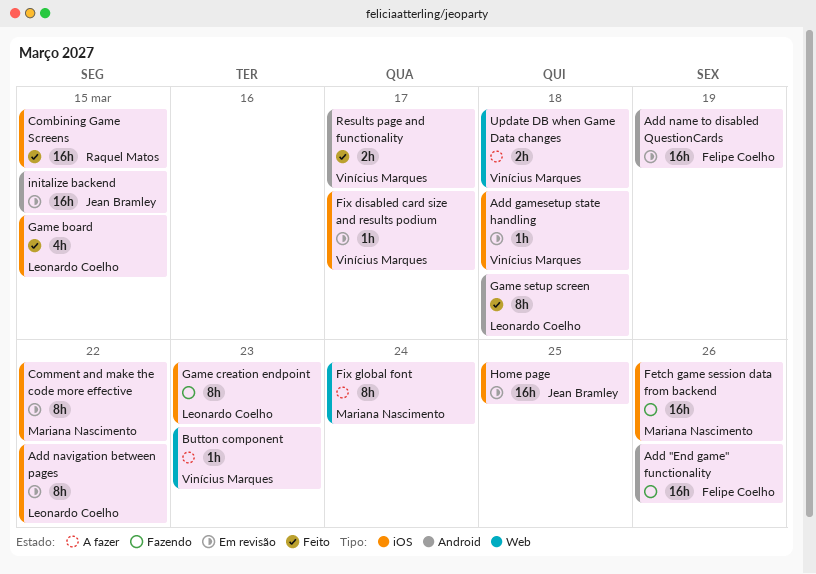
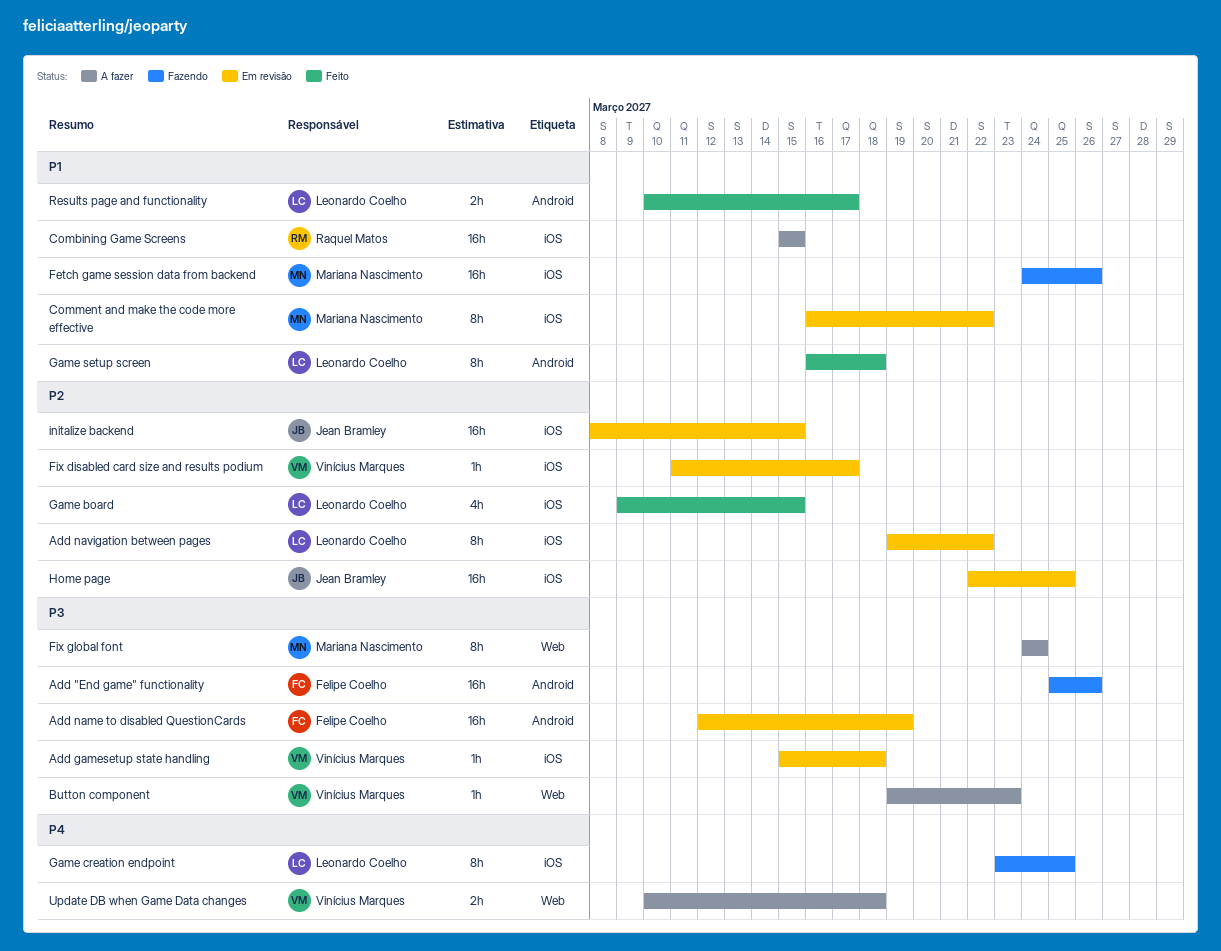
Combining Game Screens, status: Feito -> A fazer
Game creation endpoint, due: Mar 23 -> Mar 25
initalize backend, label: Android -> iOS
Results page and functionality, owner: Vinícius Marques -> Leonardo Coelho

